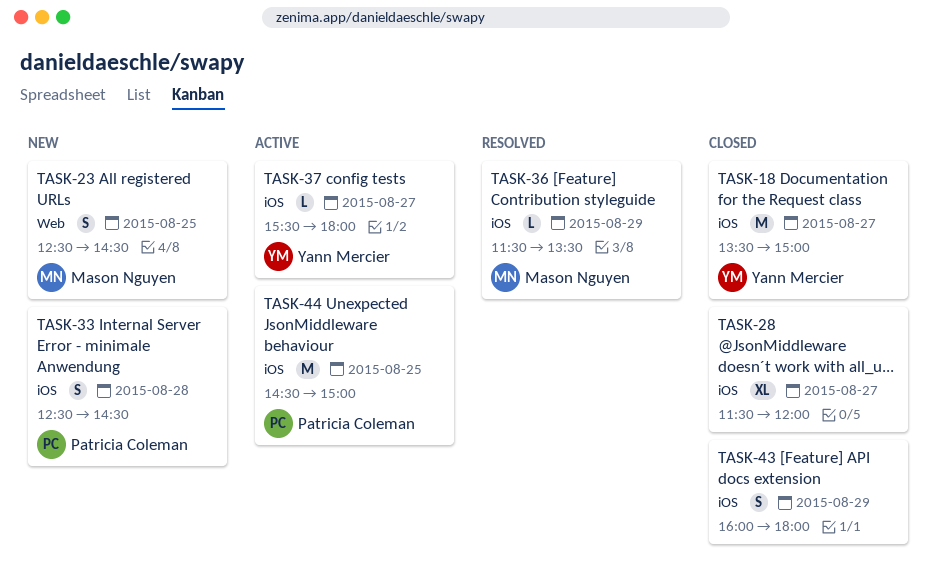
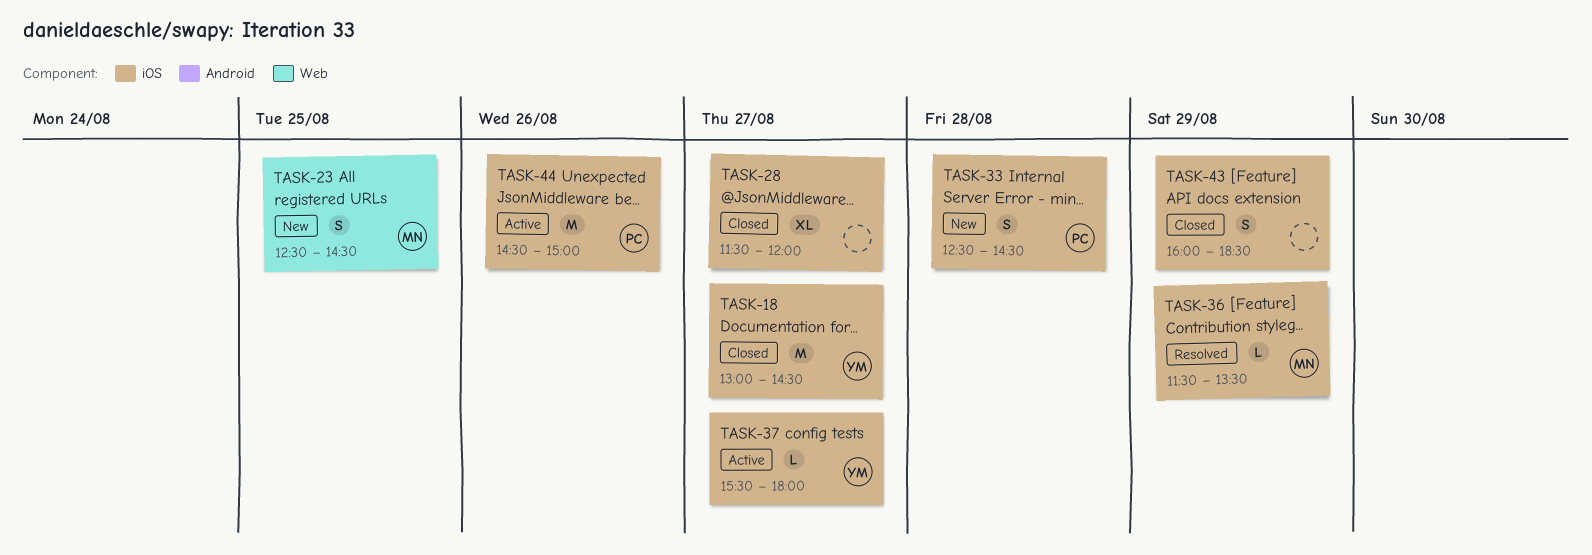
TASK-18, begins: 13:30 -> 13:00
TASK-18, ends: 15:00 -> 14:30
TASK-43, ends: 18:00 -> 18:30
TASK-44, day: Aug 25 -> Aug 26

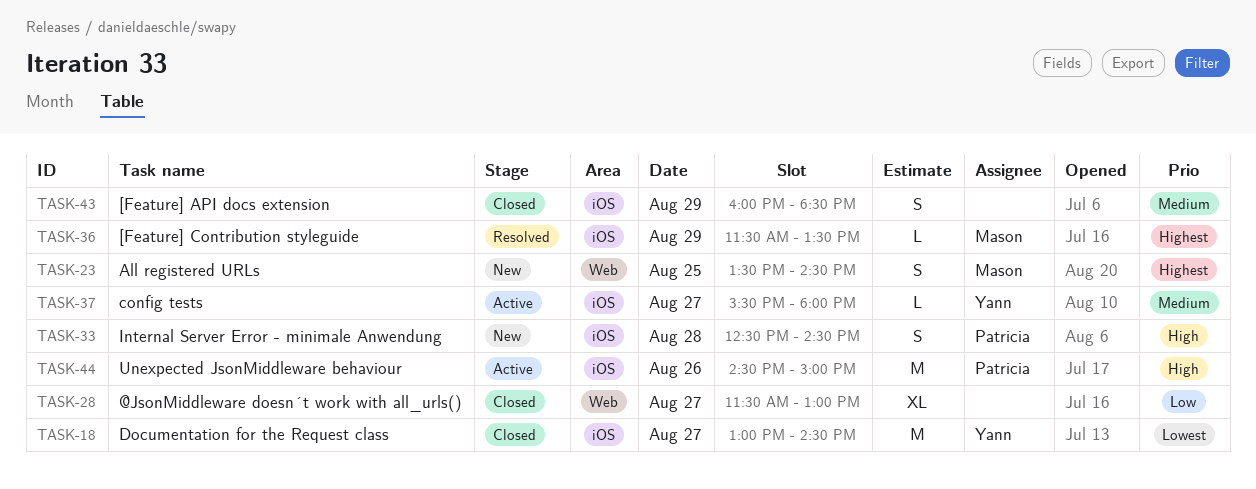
TASK-23, begins: 12:30 -> 13:30
TASK-28, label: iOS -> Web
TASK-28, ends: 12:00 -> 13:00

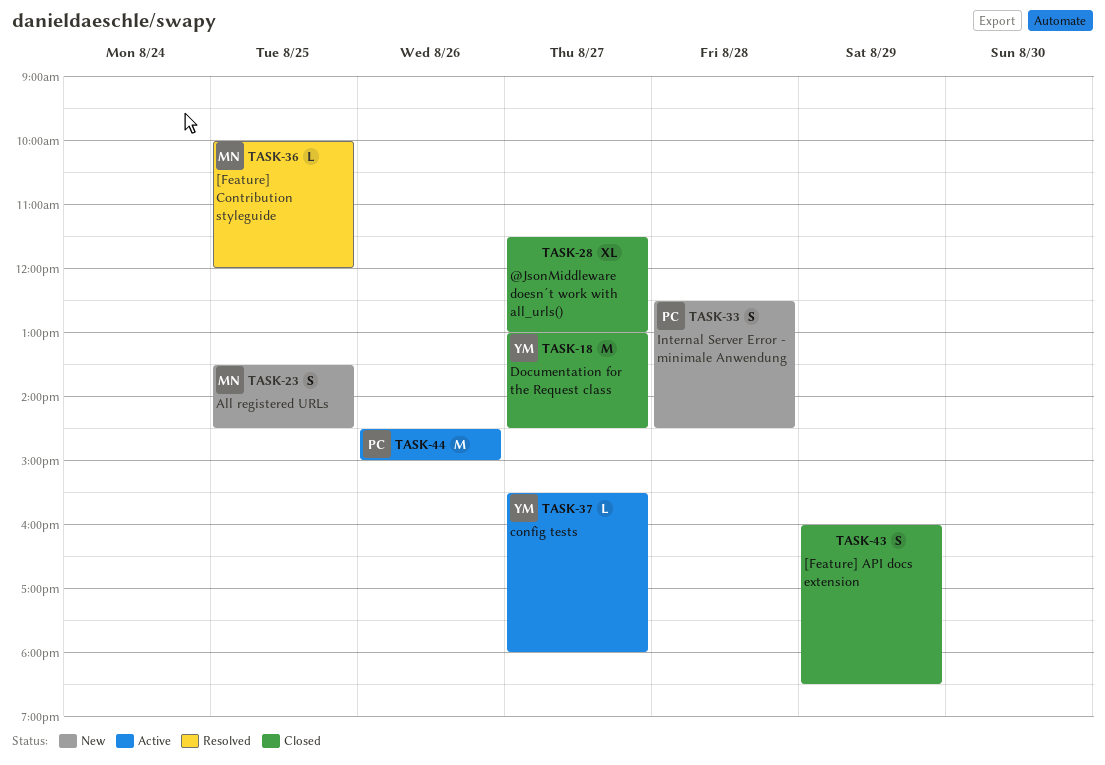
TASK-36, day: Aug 29 -> Aug 25
TASK-36, begins: 11:30 -> 10:00
TASK-36, ends: 13:30 -> 12:00

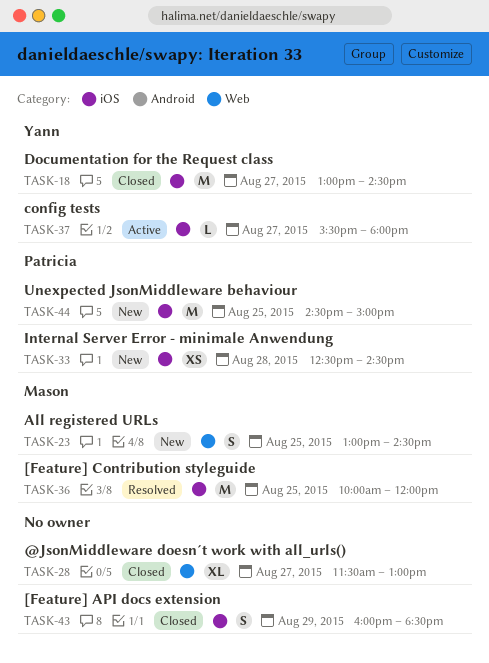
TASK-23, begins: 13:30 -> 13:00
TASK-33, estimate: S -> XS
TASK-36, estimate: L -> M
TASK-44, status: Active -> New
TASK-44, day: Aug 26 -> Aug 25

